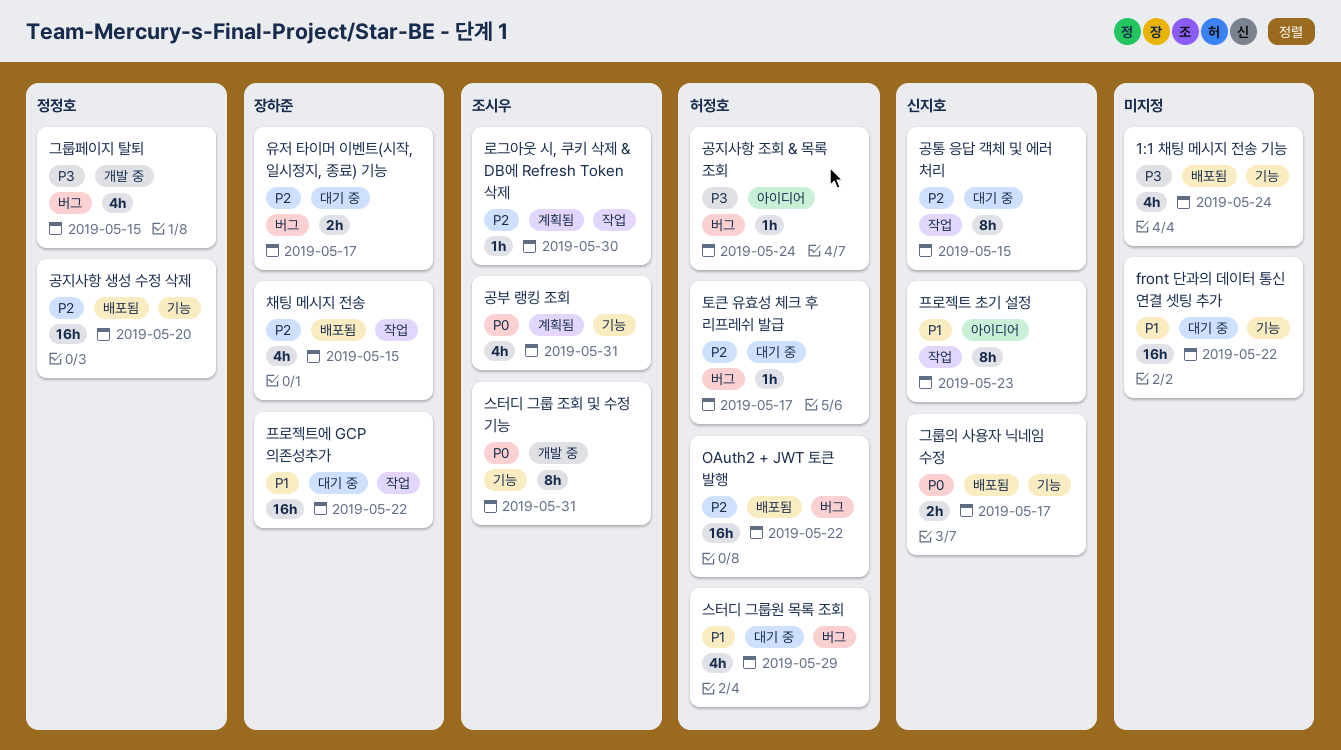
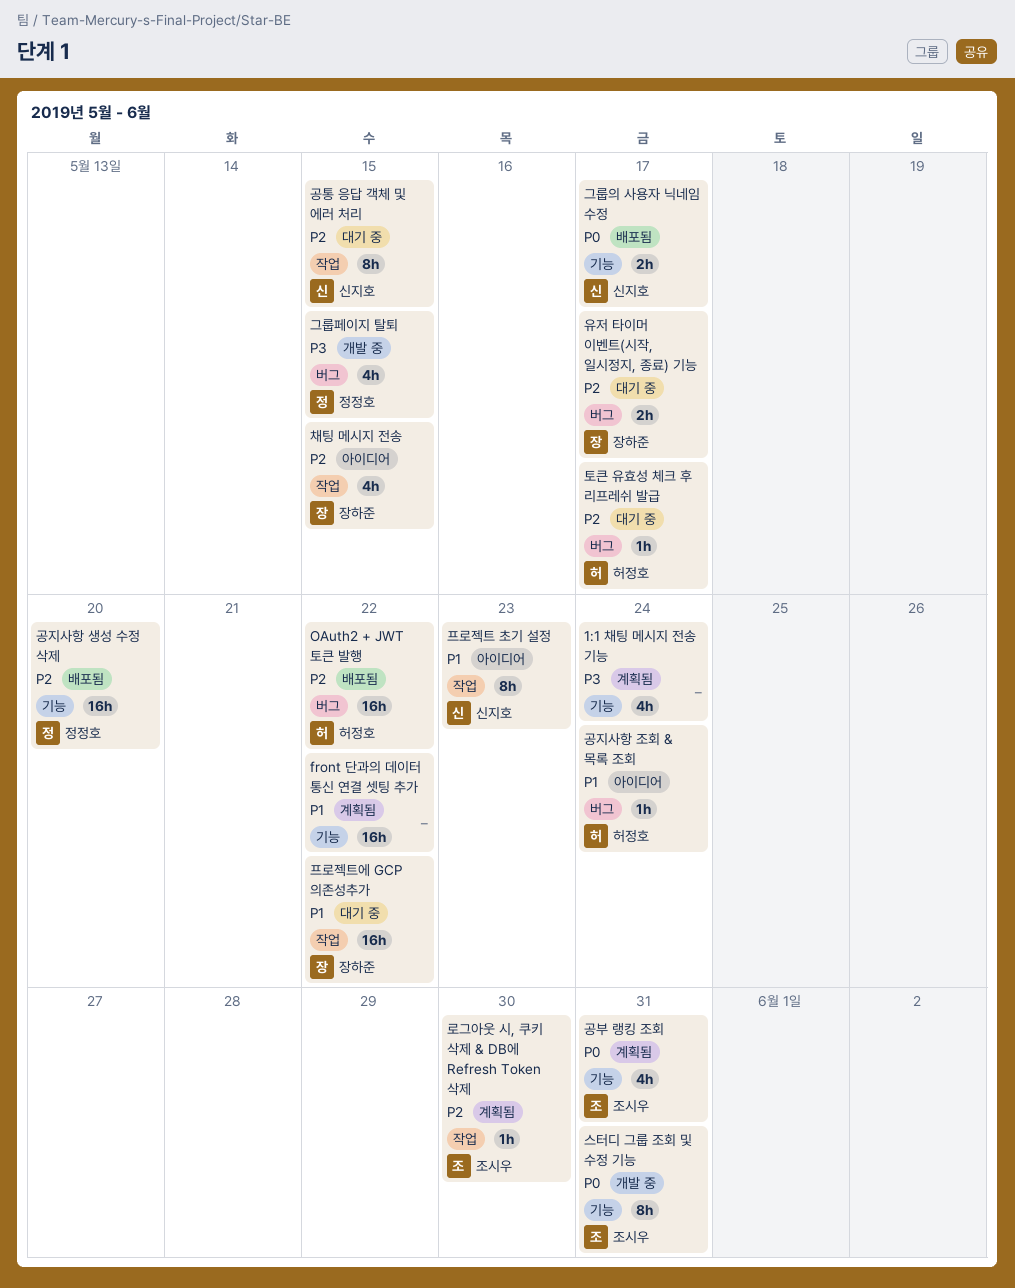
1:1 채팅 메시지 전송 기능, status: 배포됨 -> 계획됨
front 단과의 데이터 통신 연결 셋팅 추가, status: 대기 중 -> 계획됨
공지사항 조회 & 목록 조회, priority: P3 -> P1
스터디 그룹원 목록 조회: present -> none
채팅 메시지 전송, status: 배포됨 -> 아이디어

